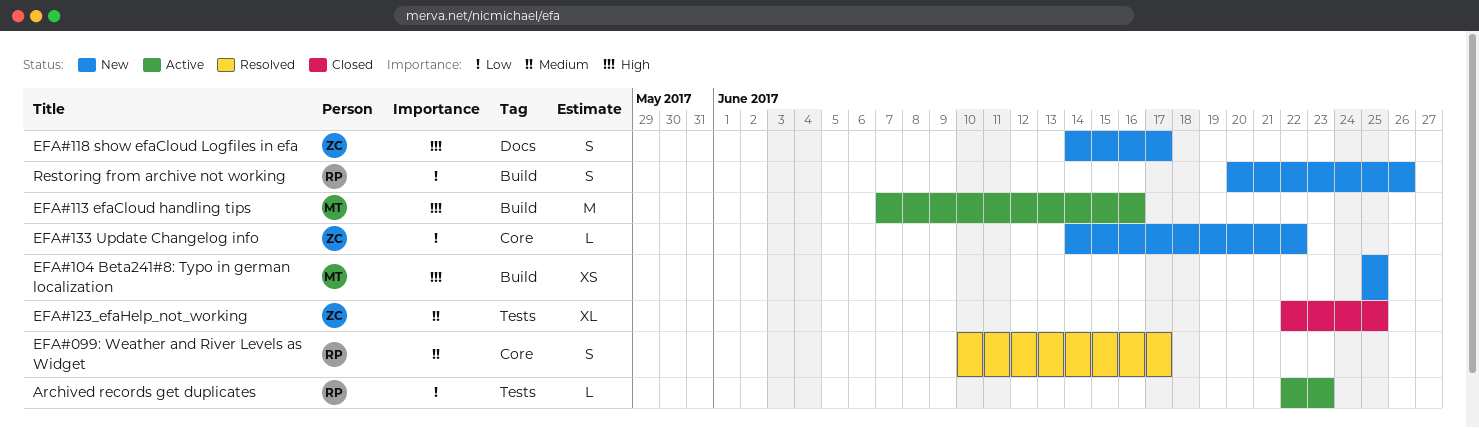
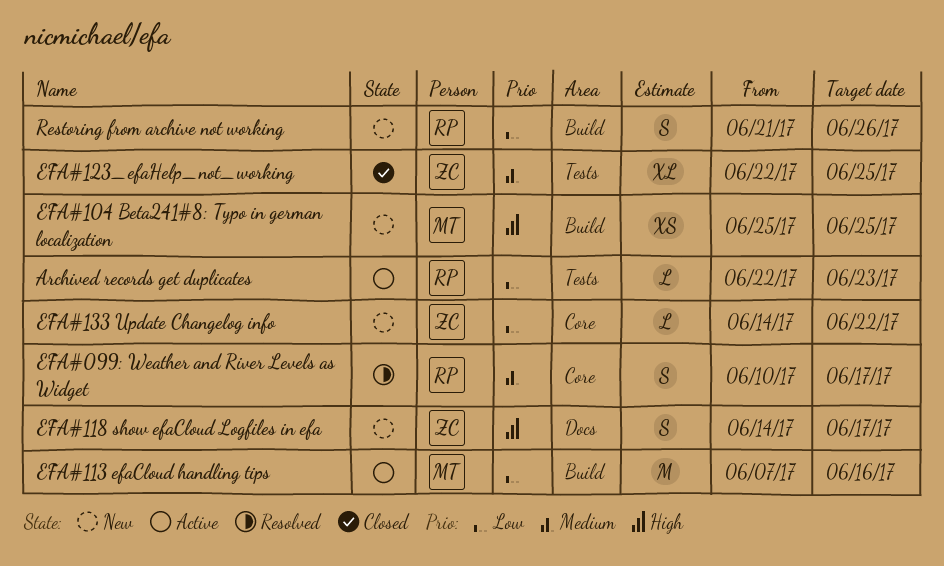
EFA#113 efaCloud handling tips, priority: High -> Low
Restoring from archive not working, start: Jun 20 -> Jun 21

